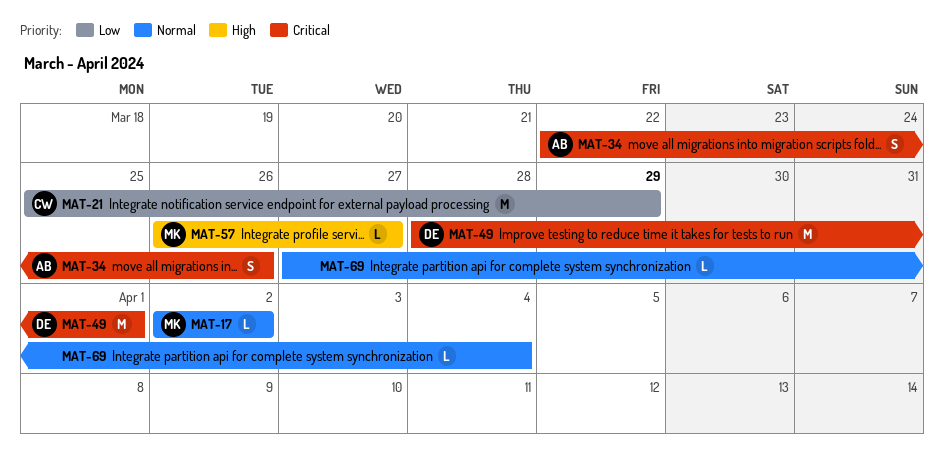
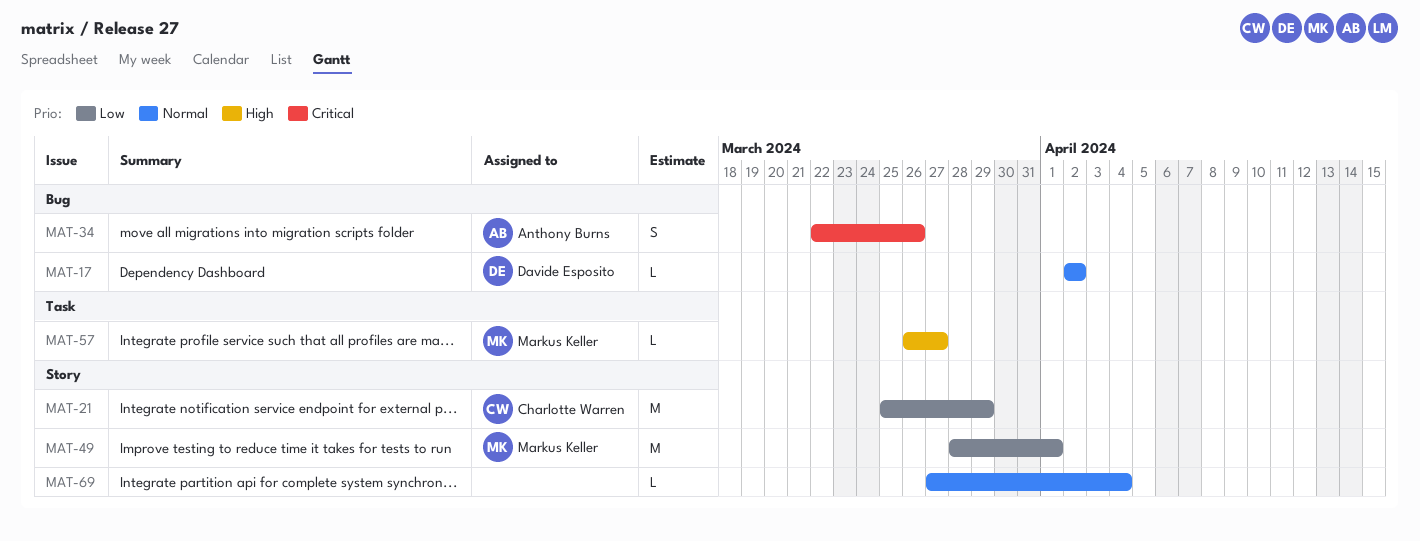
MAT-17, owner: Markus Keller -> Davide Esposito
MAT-49, owner: Davide Esposito -> Markus Keller
MAT-49, priority: Critical -> Low

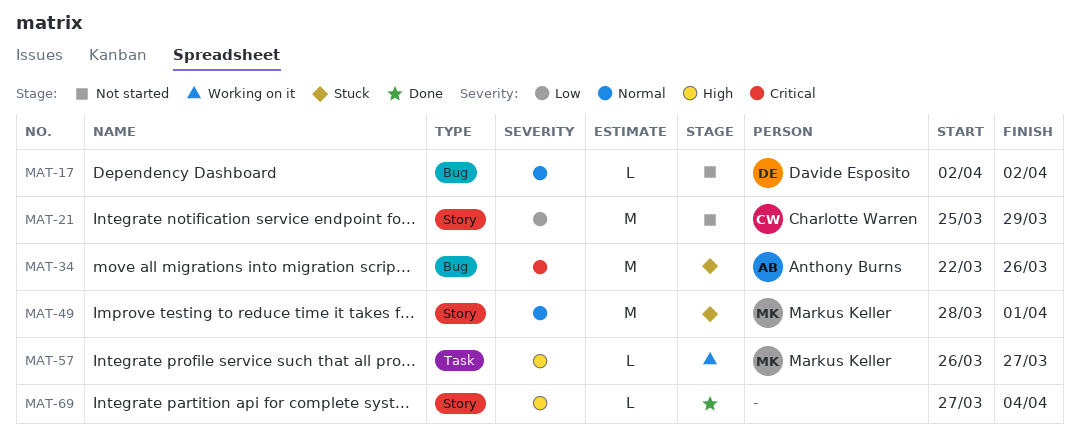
MAT-34, estimate: S -> M
MAT-49, priority: Low -> Normal
MAT-69, priority: Normal -> High

